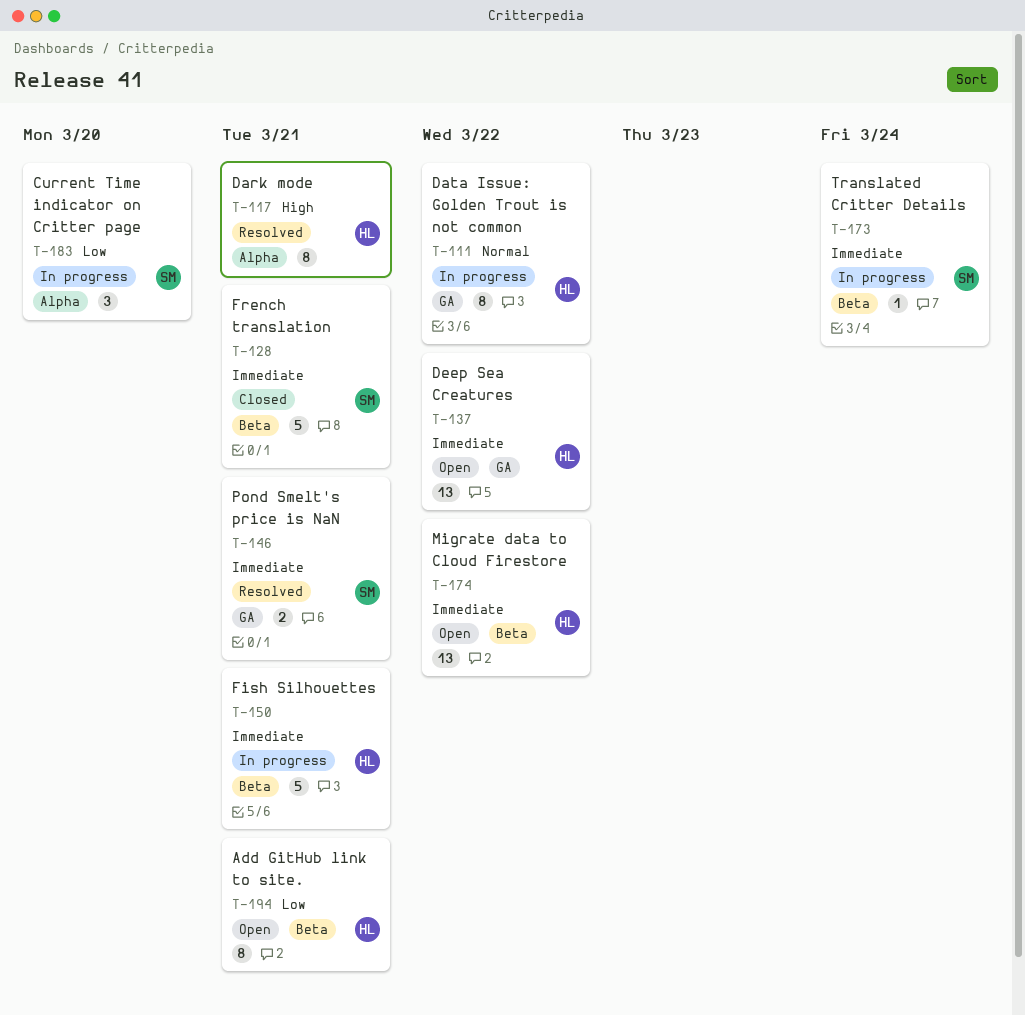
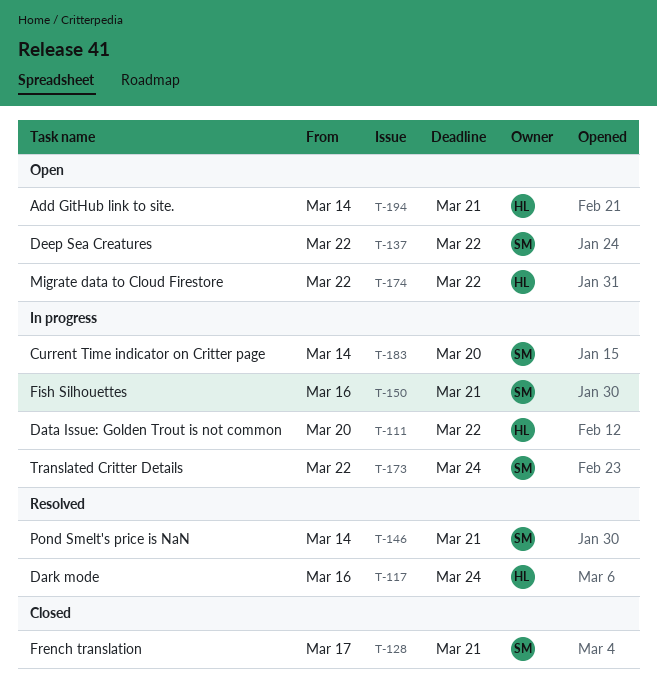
T-117, due: Mar 21 -> Mar 24
T-137, owner: HL -> SM
T-150, owner: HL -> SM

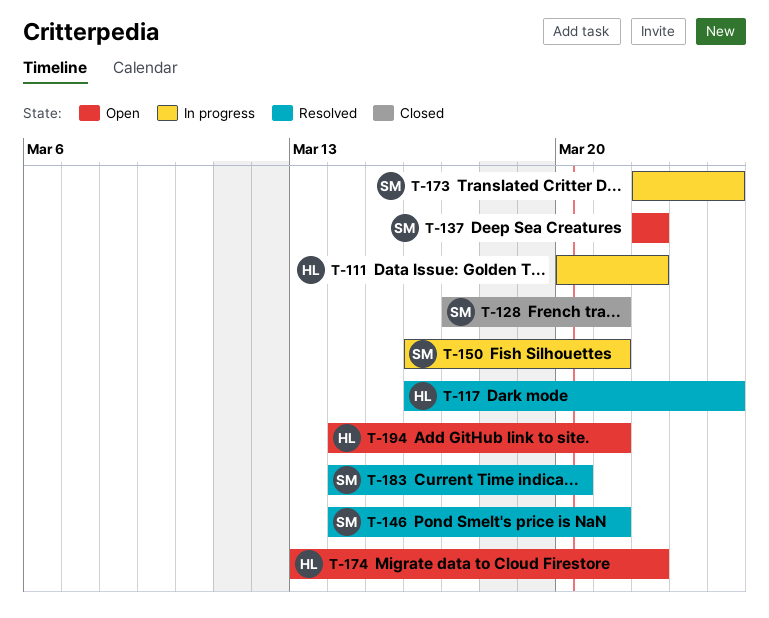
T-174, start: Mar 22 -> Mar 13
T-183, status: In progress -> Resolved

